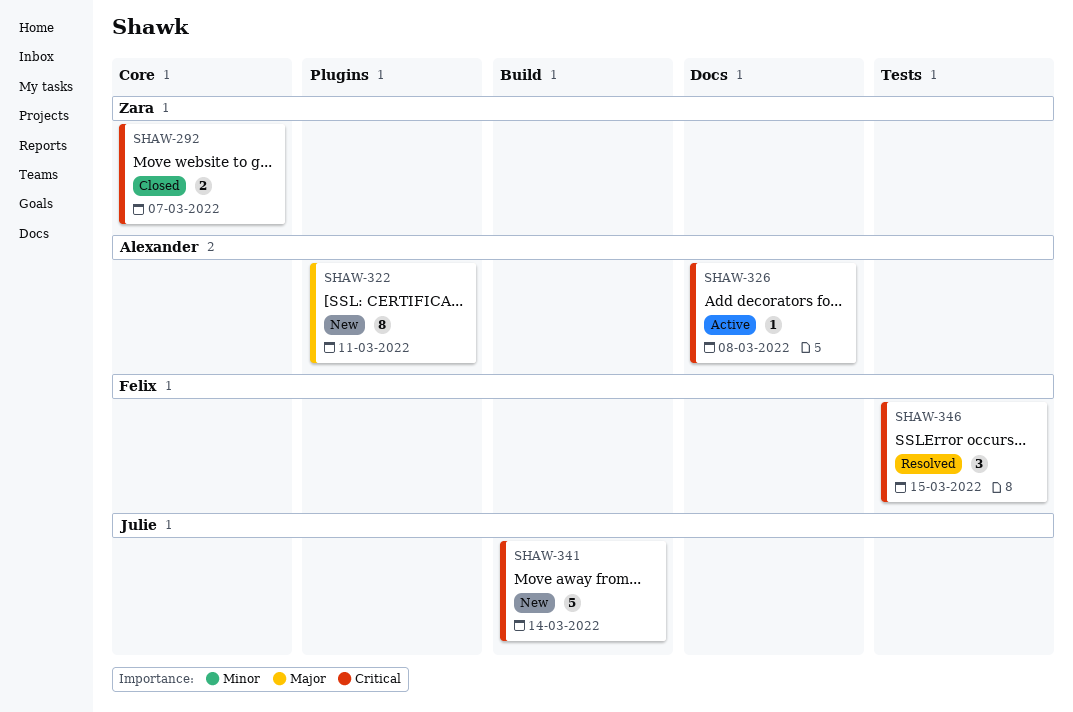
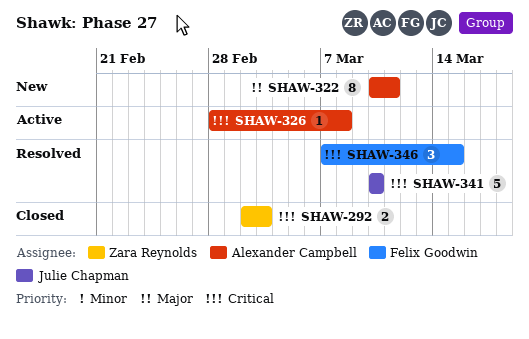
SHAW-292, due: Mar 7 -> Mar 3
SHAW-341, status: New -> Resolved
SHAW-341, due: Mar 14 -> Mar 10

